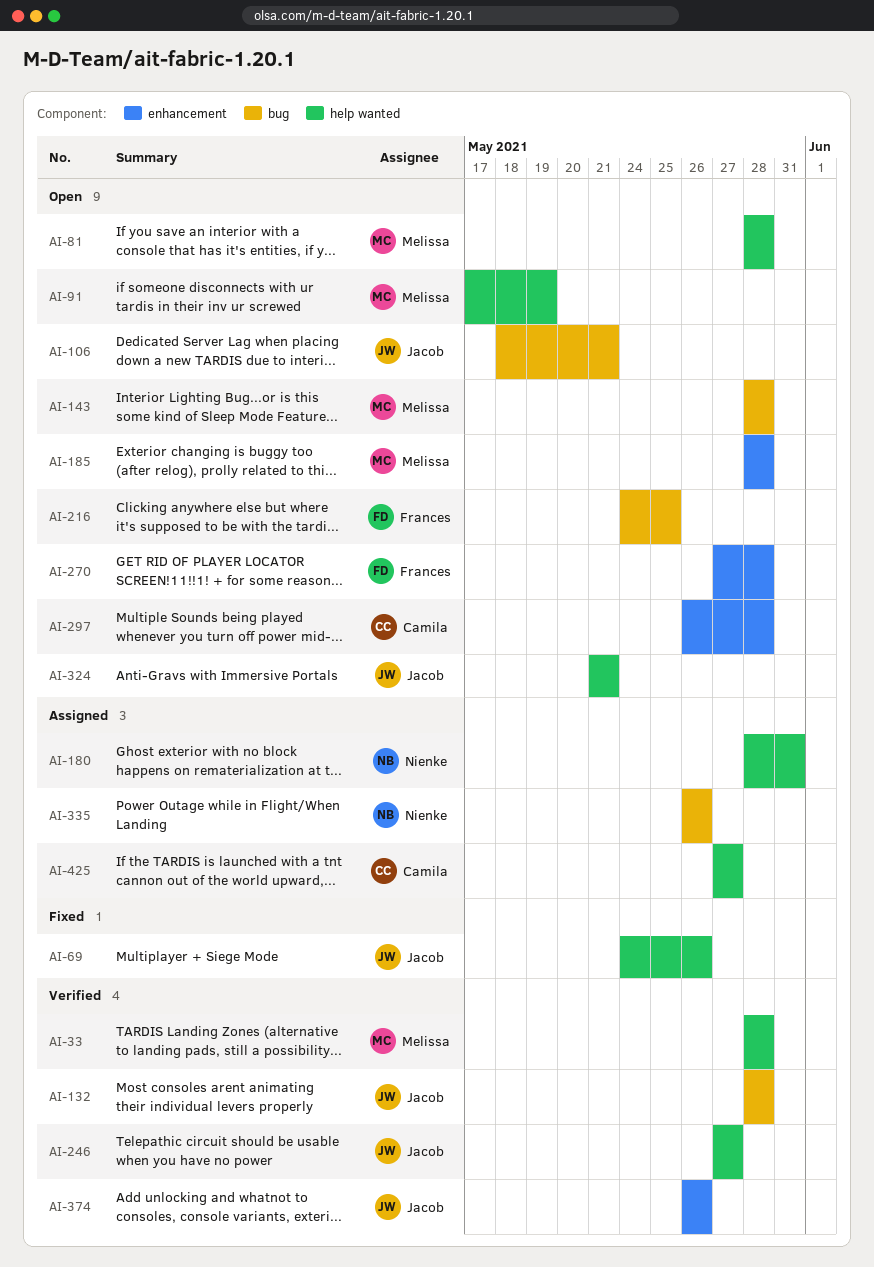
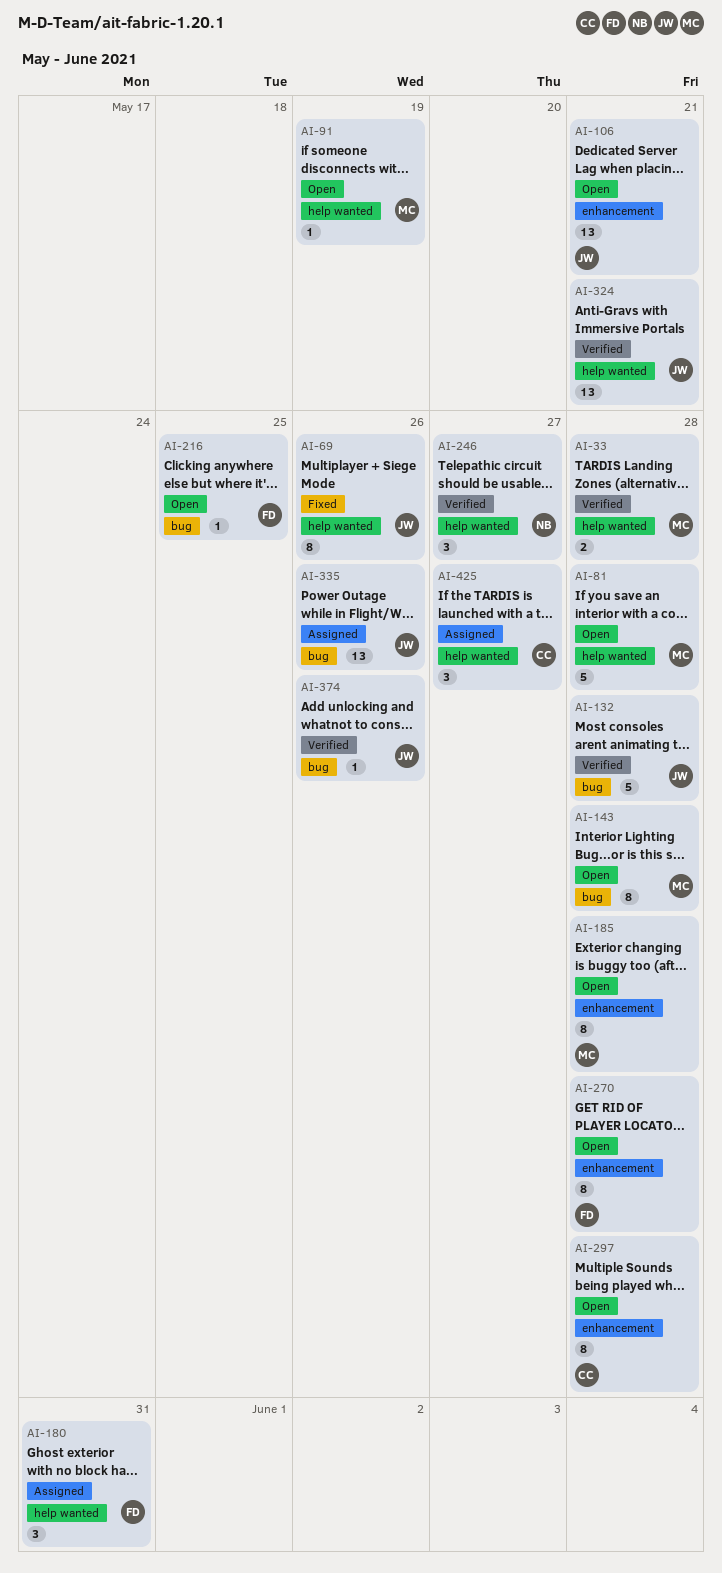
AI-106, label: bug -> enhancement
AI-180, owner: Nienke -> Frances
AI-246, owner: Jacob -> Nienke
AI-324, status: Open -> Verified
AI-335, owner: Nienke -> Jacob
AI-374, label: enhancement -> bug

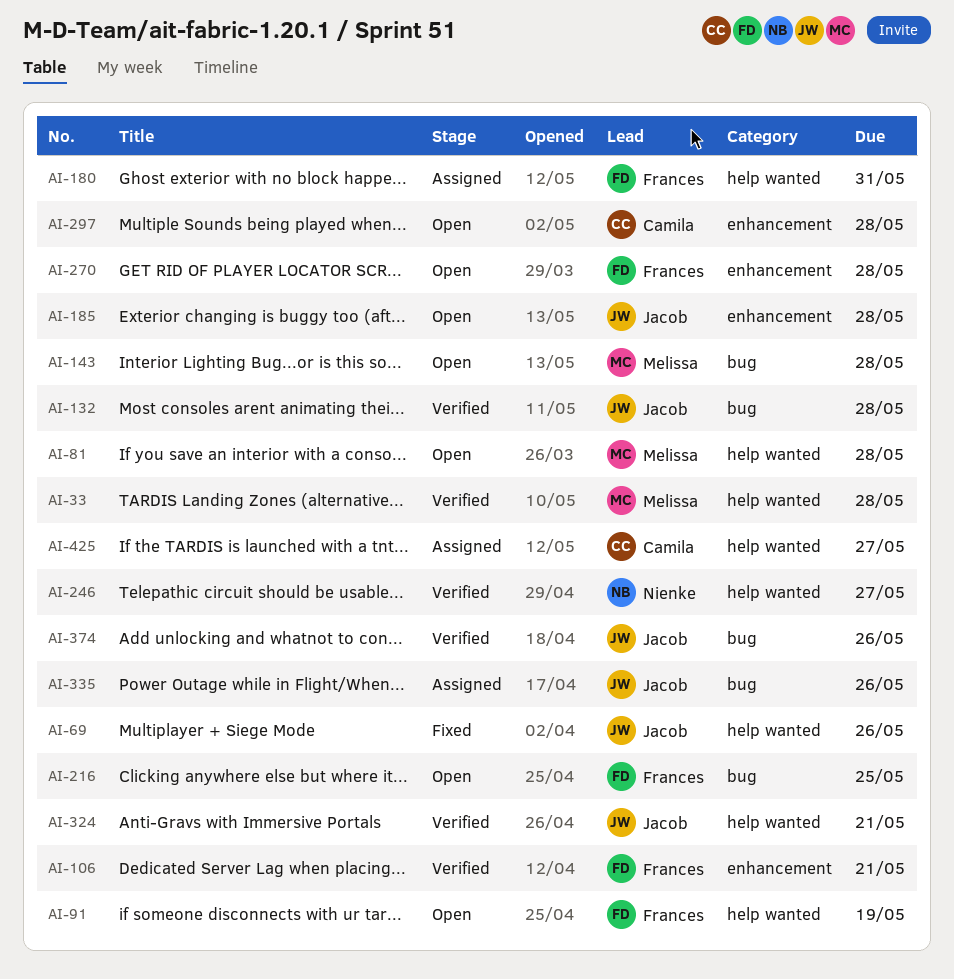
AI-91, owner: Melissa -> Frances
AI-106, status: Open -> Verified
AI-106, owner: Jacob -> Frances
AI-185, owner: Melissa -> Jacob

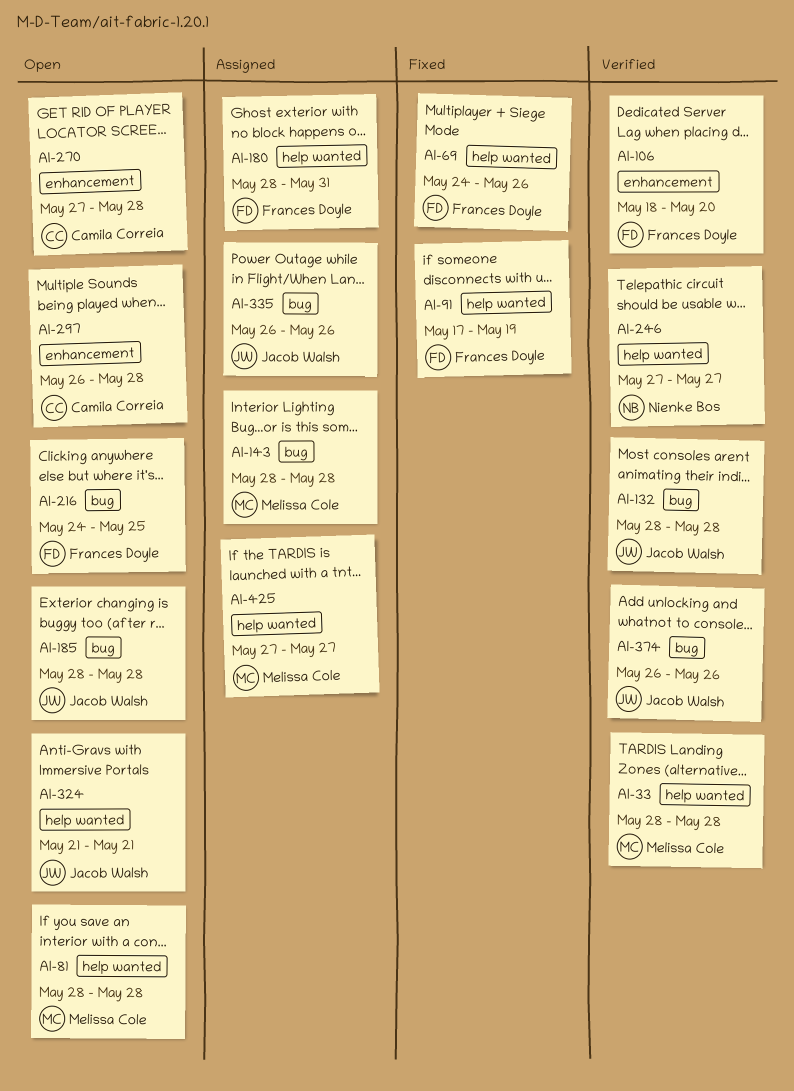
AI-69, owner: Jacob Walsh -> Frances Doyle
AI-91, status: Open -> Fixed
AI-106, due: May 21 -> May 20
AI-143, status: Open -> Assigned
AI-185, label: enhancement -> bug
AI-270, owner: Frances Doyle -> Camila Correia
AI-324, status: Verified -> Open
AI-425, owner: Camila Correia -> Melissa Cole

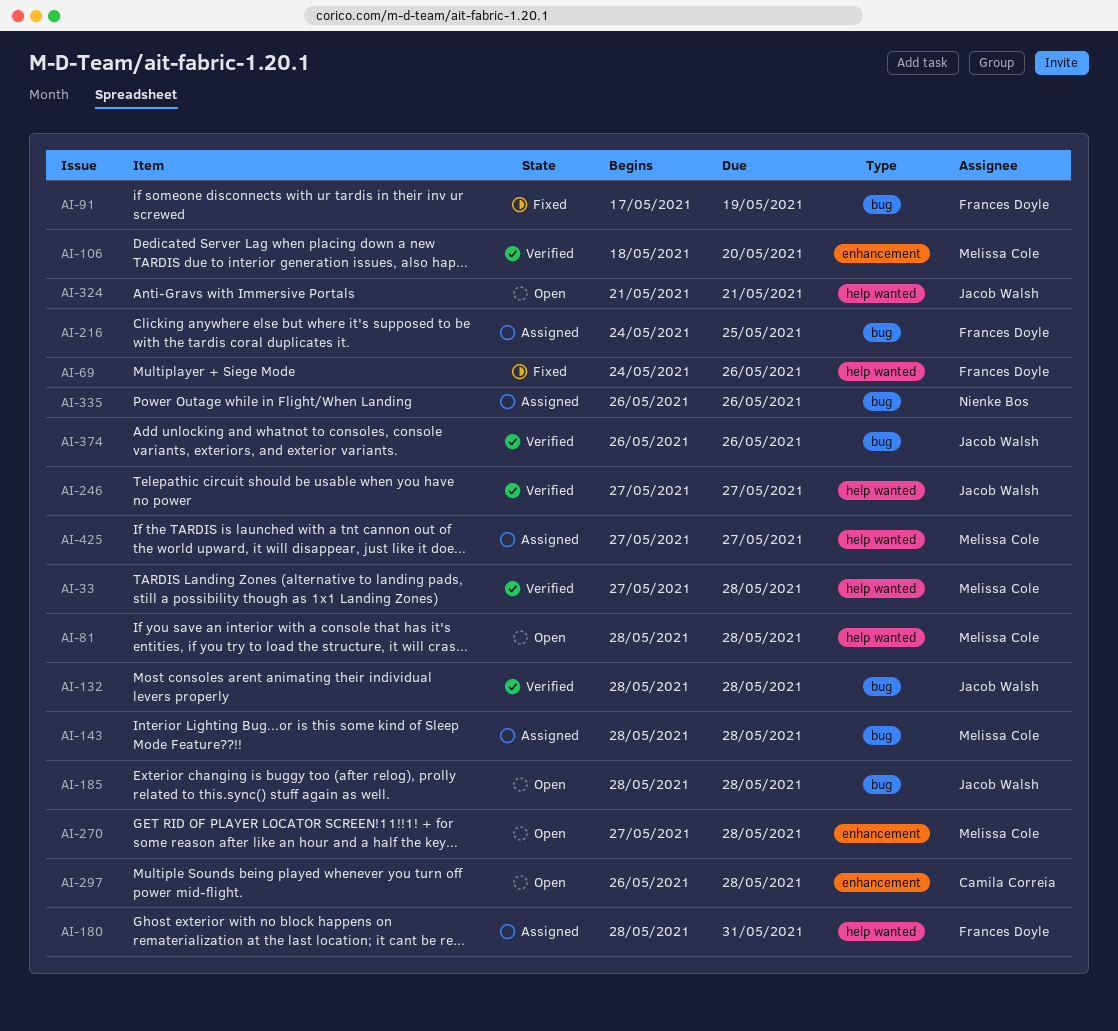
AI-33, start: May 28 -> May 27
AI-91, label: help wanted -> bug
AI-106, owner: Frances Doyle -> Melissa Cole
AI-216, status: Open -> Assigned
AI-246, owner: Nienke Bos -> Jacob Walsh
AI-270, owner: Camila Correia -> Melissa Cole
AI-335, owner: Jacob Walsh -> Nienke Bos

